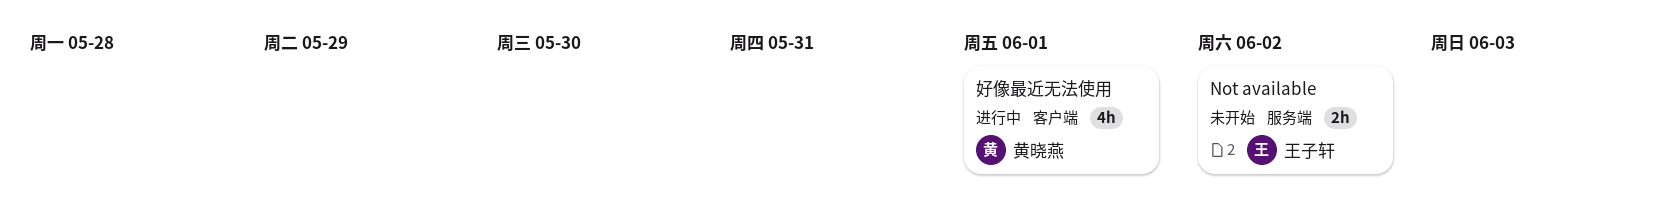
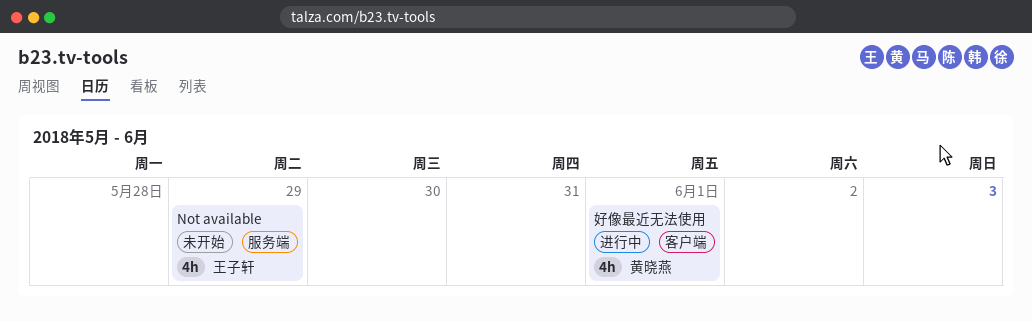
Not available, estimate: 2h -> 4h
Not available, due: Jun 2 -> May 29

